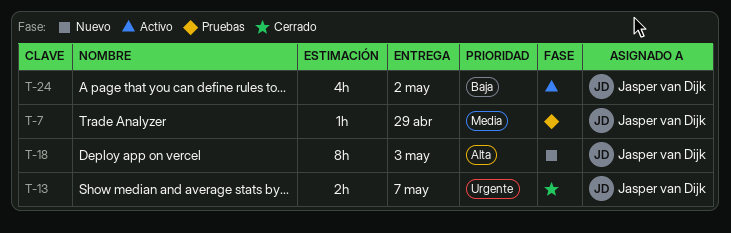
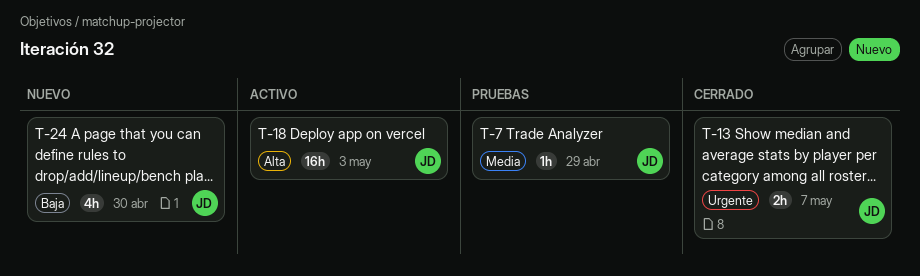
T-18, status: Nuevo -> Activo
T-18, estimate: 8h -> 16h
T-24, status: Activo -> Nuevo
T-24, due: May 2 -> Apr 30

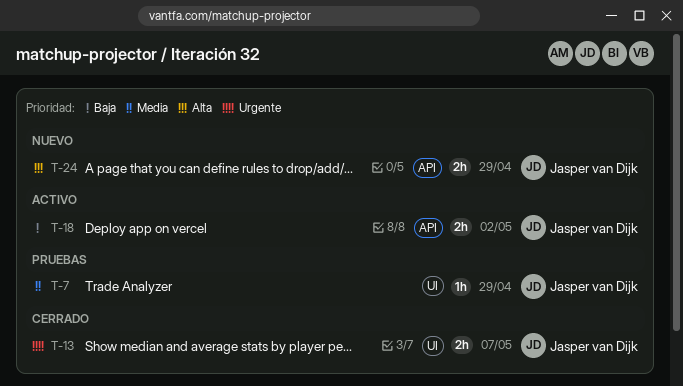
T-18, priority: Alta -> Baja
T-18, estimate: 16h -> 2h
T-18, due: May 3 -> May 2
T-24, priority: Baja -> Alta
T-24, estimate: 4h -> 2h
T-24, due: Apr 30 -> Apr 29

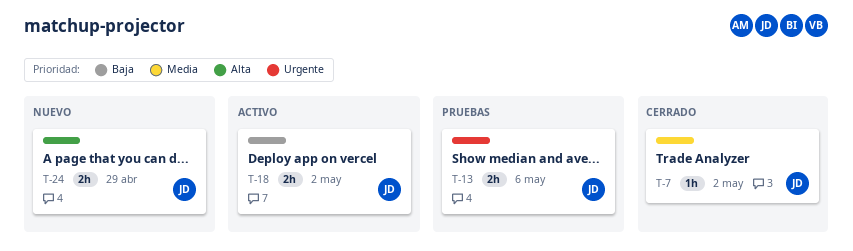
T-7, status: Pruebas -> Cerrado
T-7, due: Apr 29 -> May 2
T-13, status: Cerrado -> Pruebas
T-13, due: May 7 -> May 6

